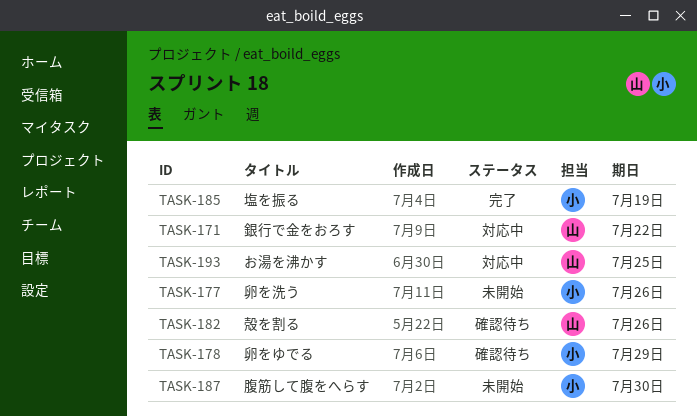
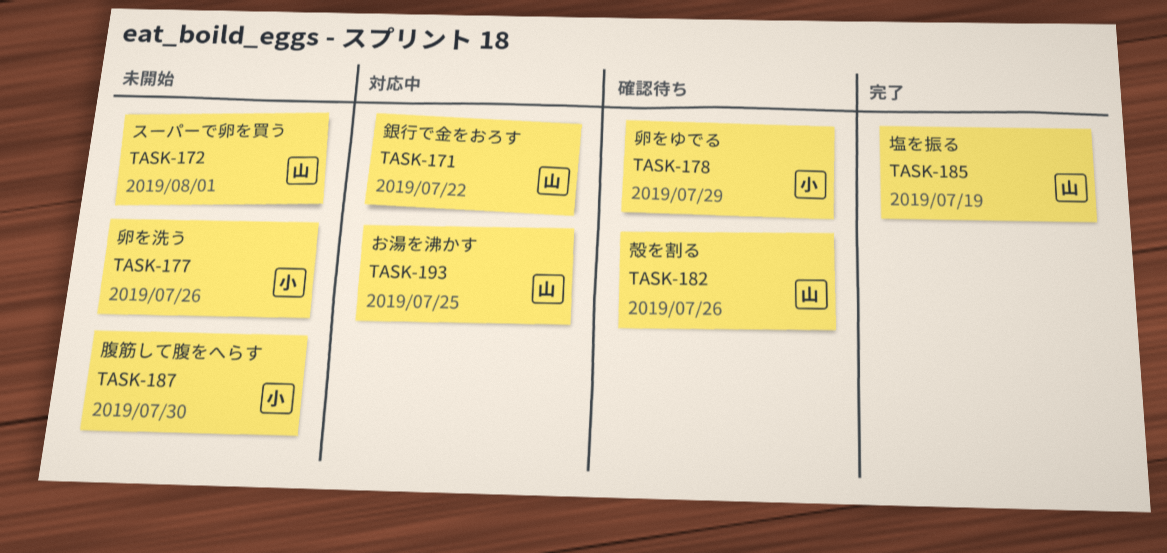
TASK-172: none -> present
TASK-185, owner: 小 -> 山

